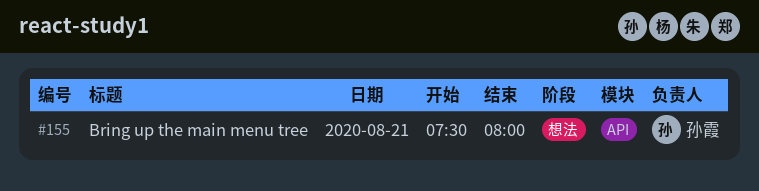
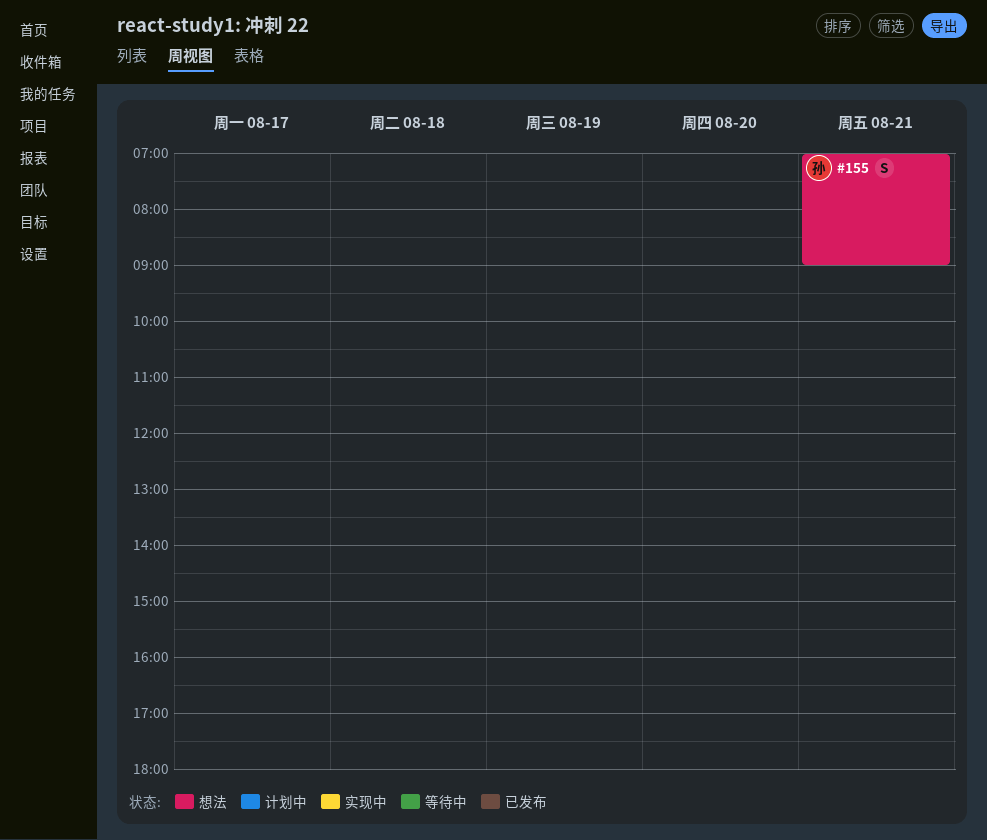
#155, begins: 07:30 -> 07:00
#155, ends: 08:00 -> 09:00

